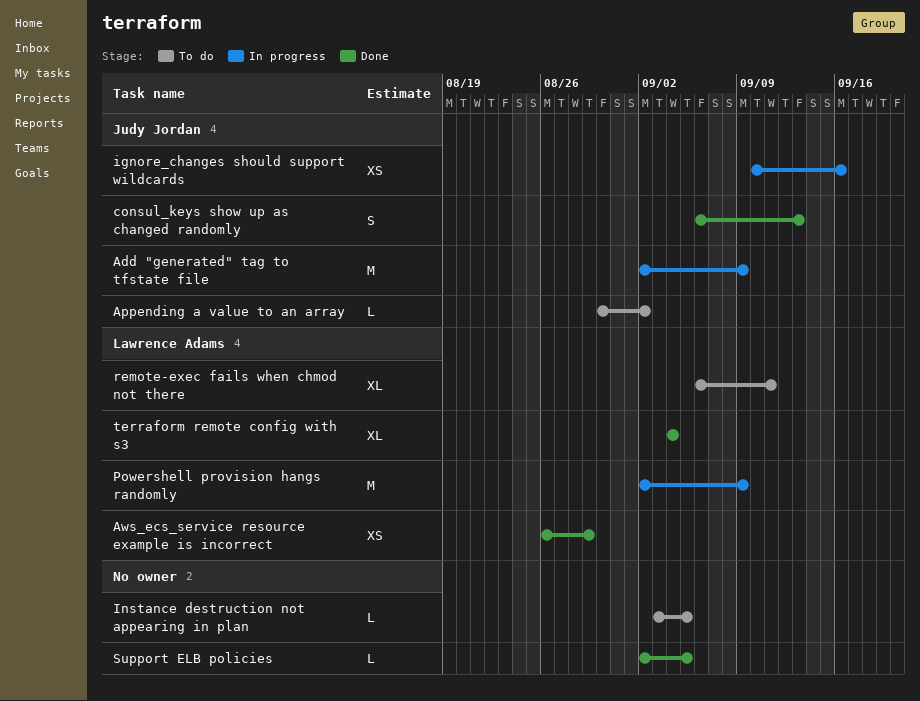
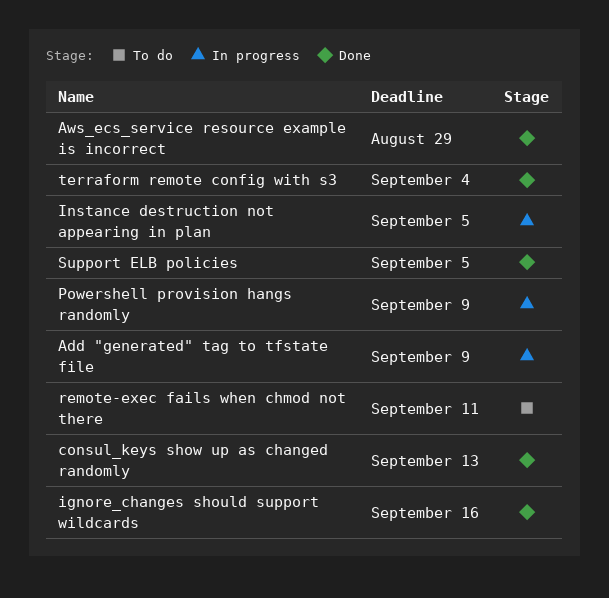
Appending a value to an array: present -> none
ignore_changes should support wildcards, status: In progress -> Done
Instance destruction not appearing in plan, status: To do -> In progress

